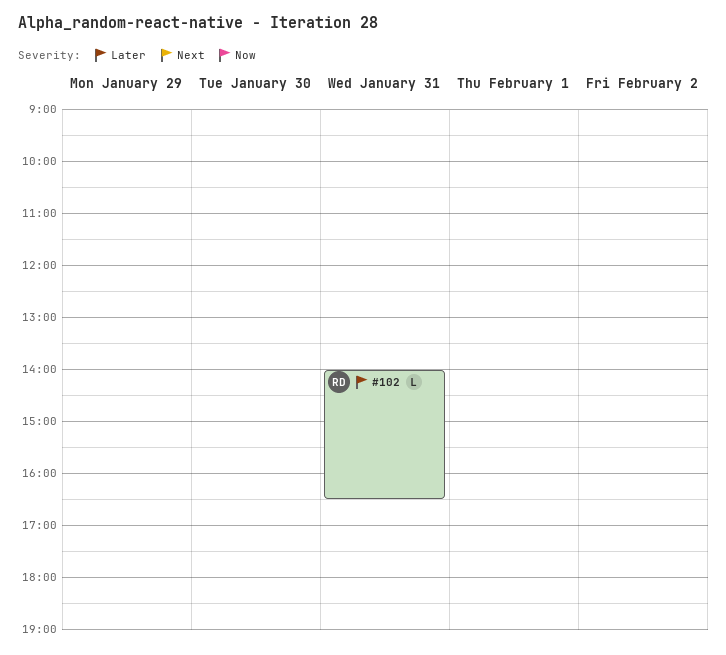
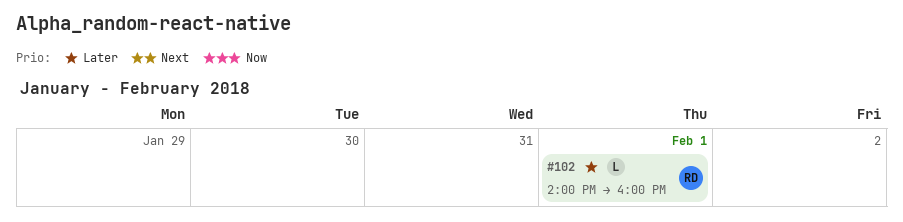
#102, day: Jan 31 -> Feb 1
#102, ends: 16:30 -> 16:00

